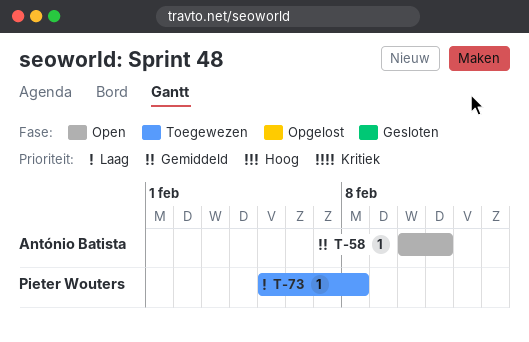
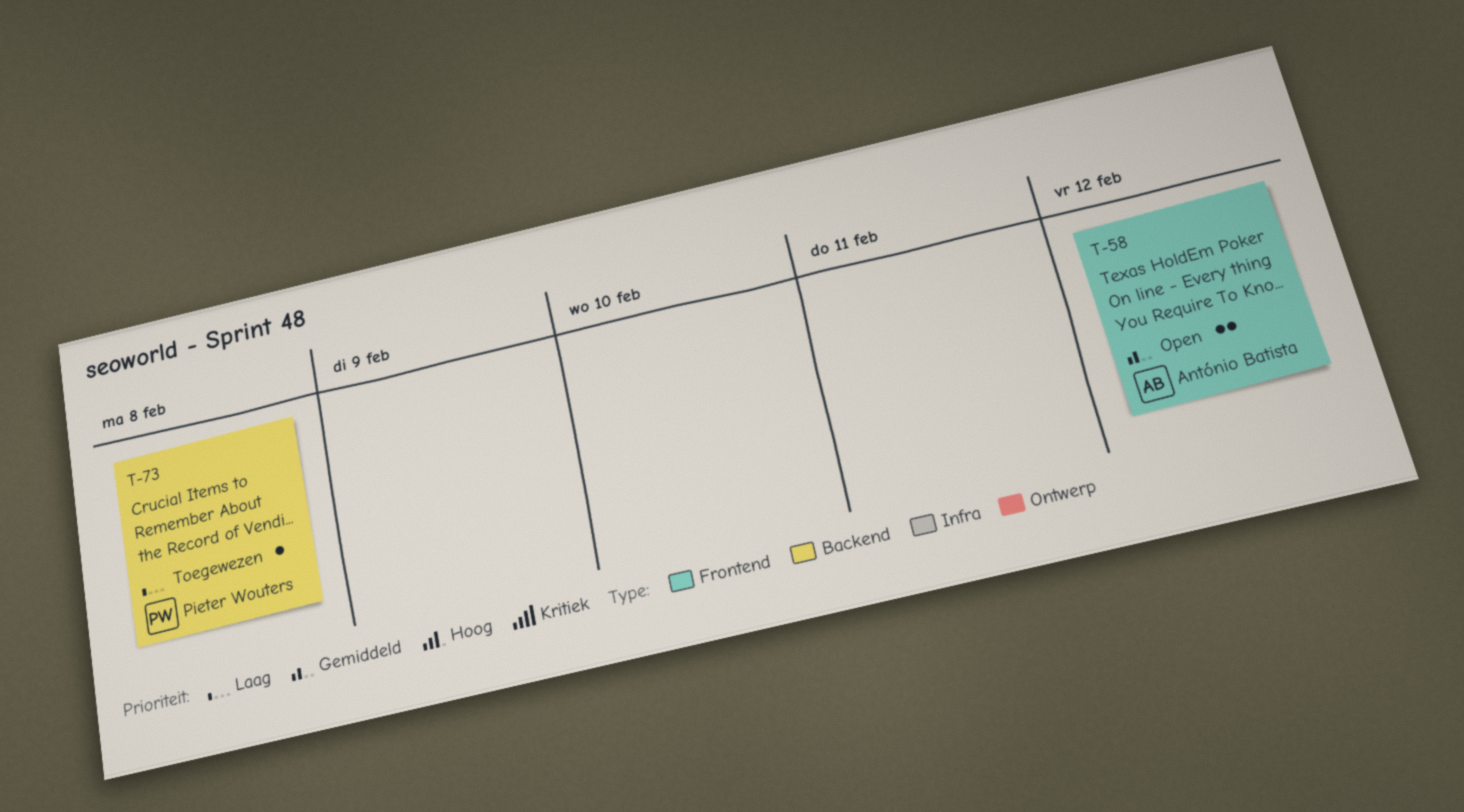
T-58, estimate: 1 -> 2
T-58, due: Feb 11 -> Feb 12

